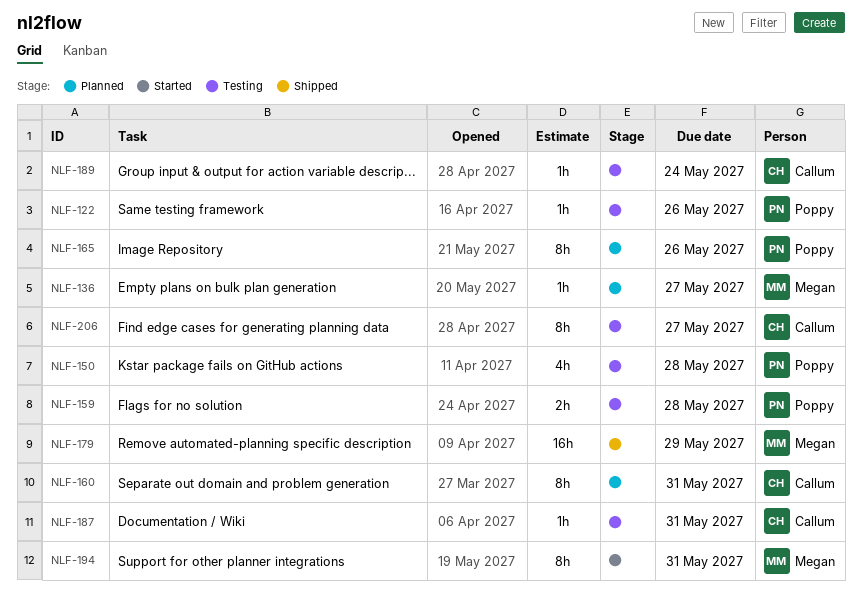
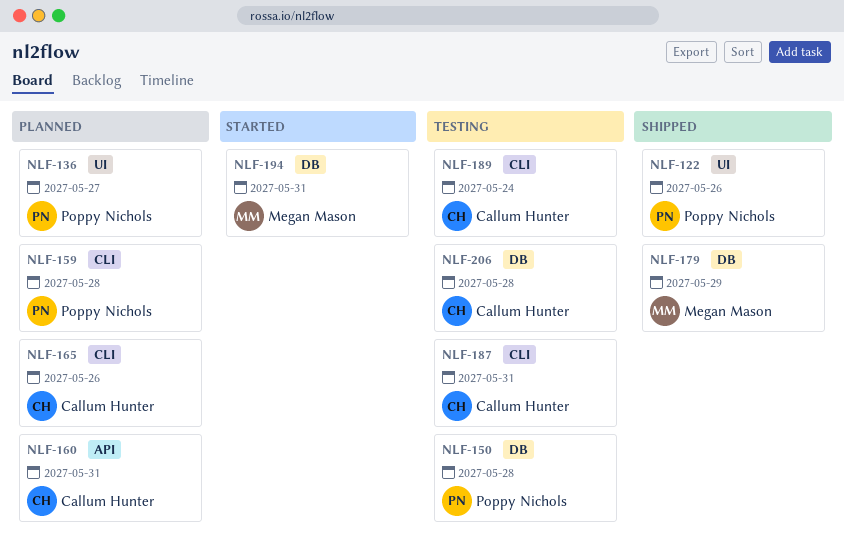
NLF-122, status: Testing -> Shipped
NLF-136, owner: Megan Mason -> Poppy Nichols
NLF-159, status: Testing -> Planned
NLF-165, owner: Poppy Nichols -> Callum Hunter
NLF-206, due: May 27 -> May 28

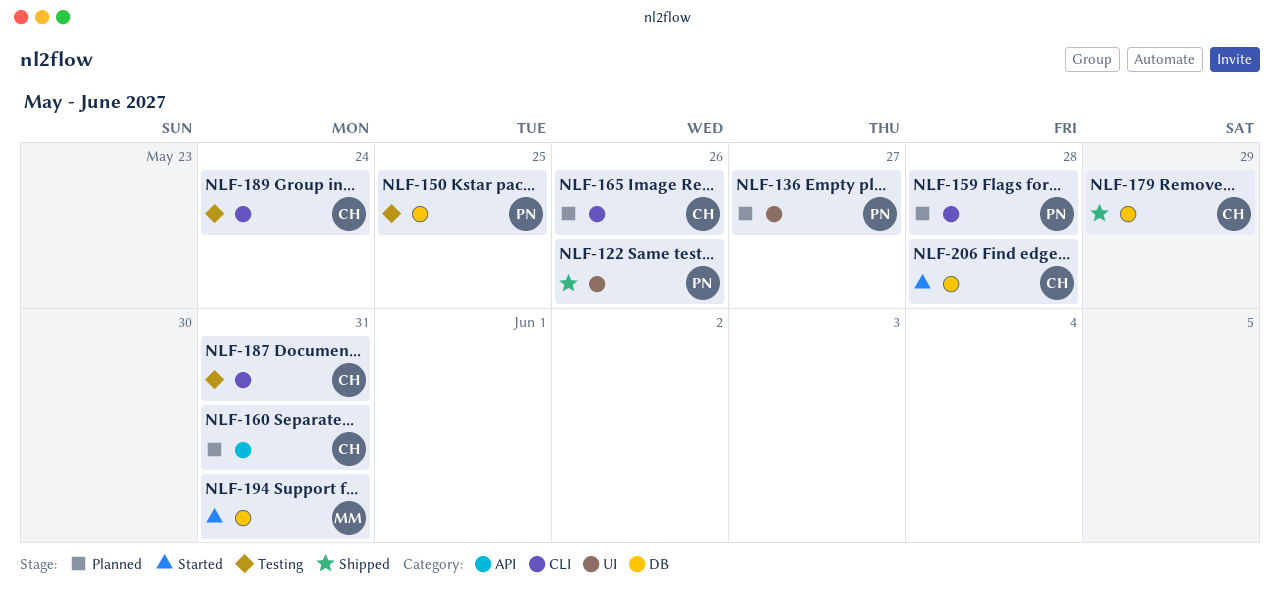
NLF-150, due: May 28 -> May 25
NLF-179, owner: Megan Mason -> Callum Hunter
NLF-206, status: Testing -> Started

